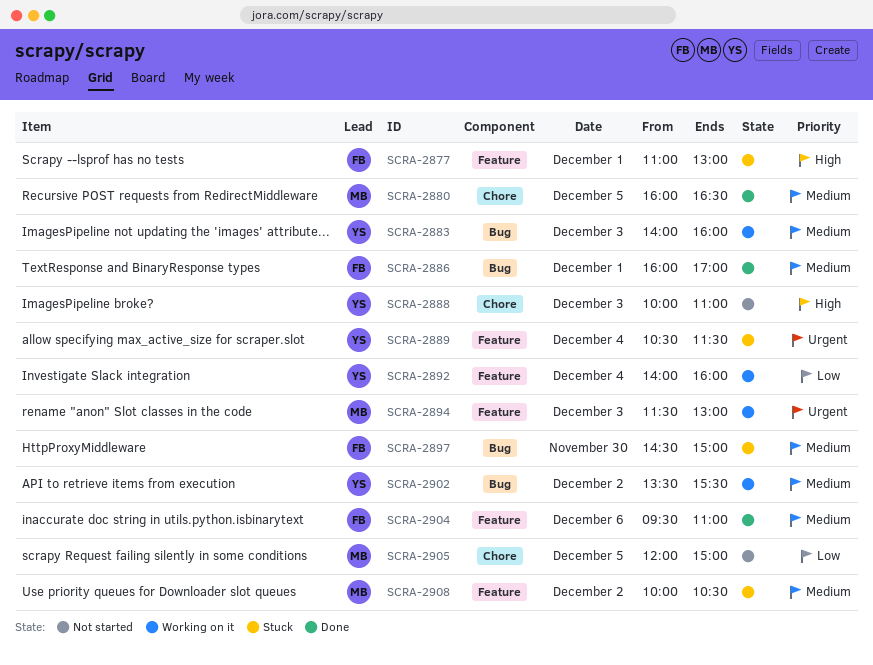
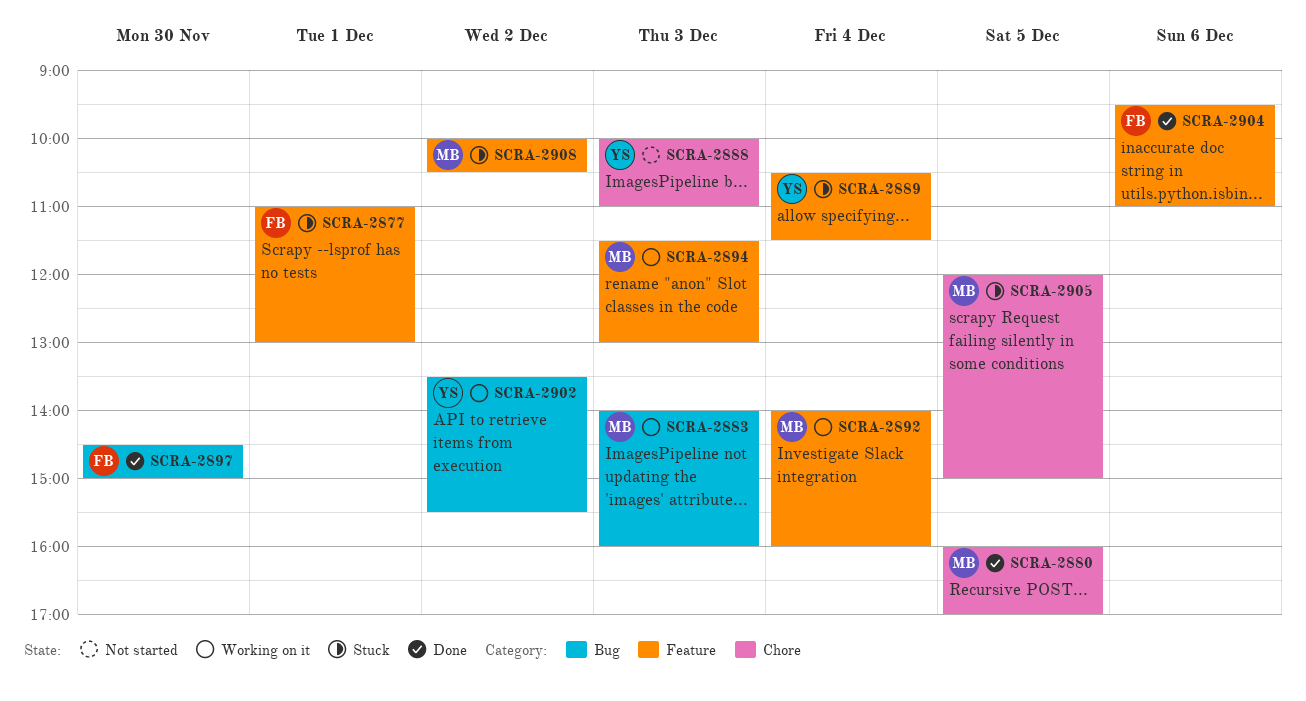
SCRA-2880, ends: 16:30 -> 17:00
SCRA-2883, owner: YS -> MB
SCRA-2886: present -> none
SCRA-2892, owner: YS -> MB
SCRA-2897, status: Stuck -> Done
SCRA-2905, status: Not started -> Stuck

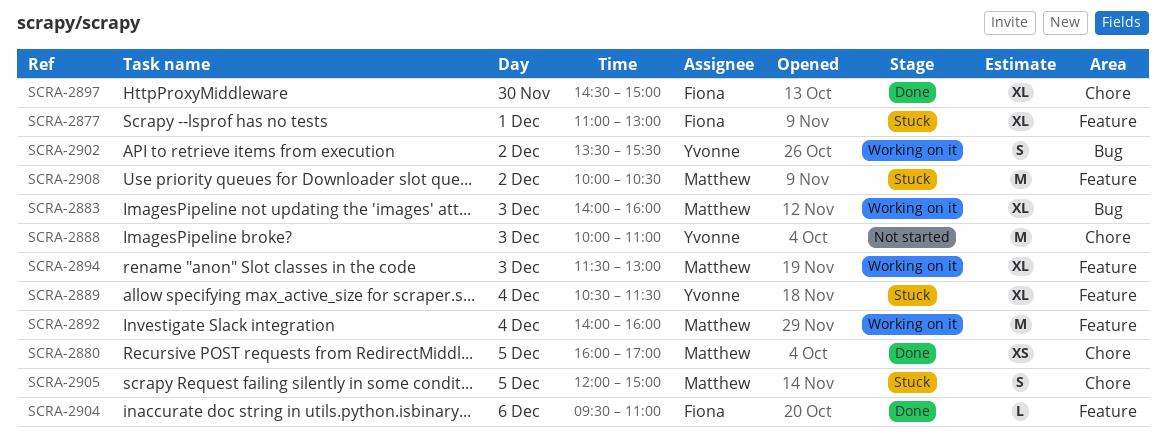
SCRA-2897, label: Bug -> Chore

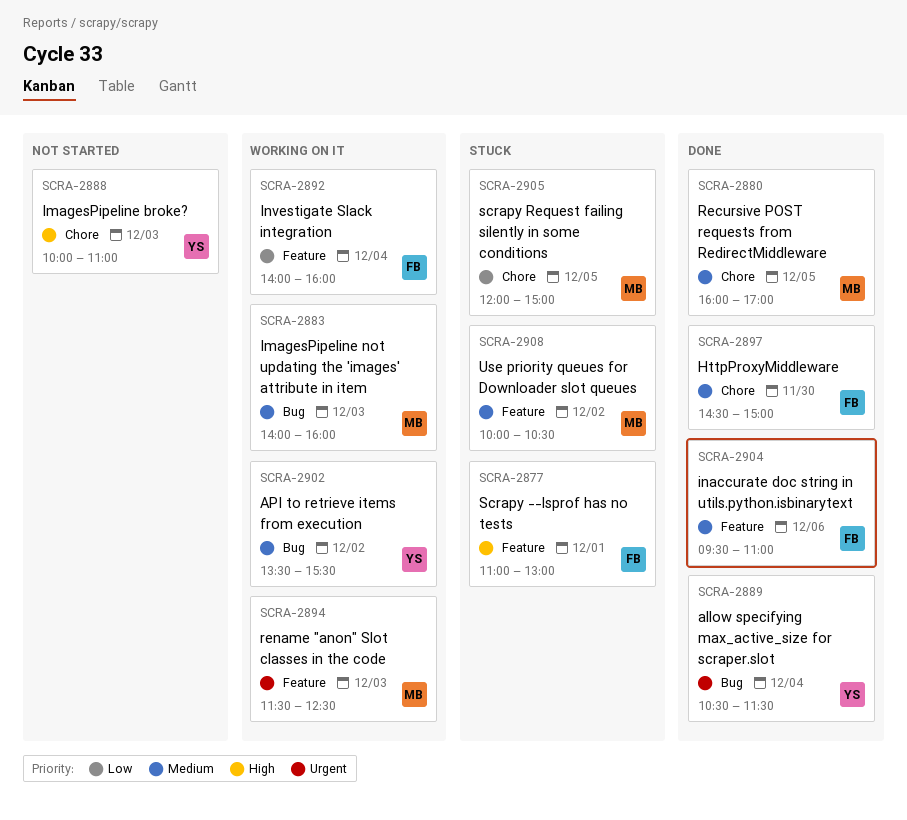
SCRA-2889, status: Stuck -> Done
SCRA-2889, label: Feature -> Bug
SCRA-2892, owner: Matthew -> Fiona
SCRA-2894, ends: 13:00 -> 12:30

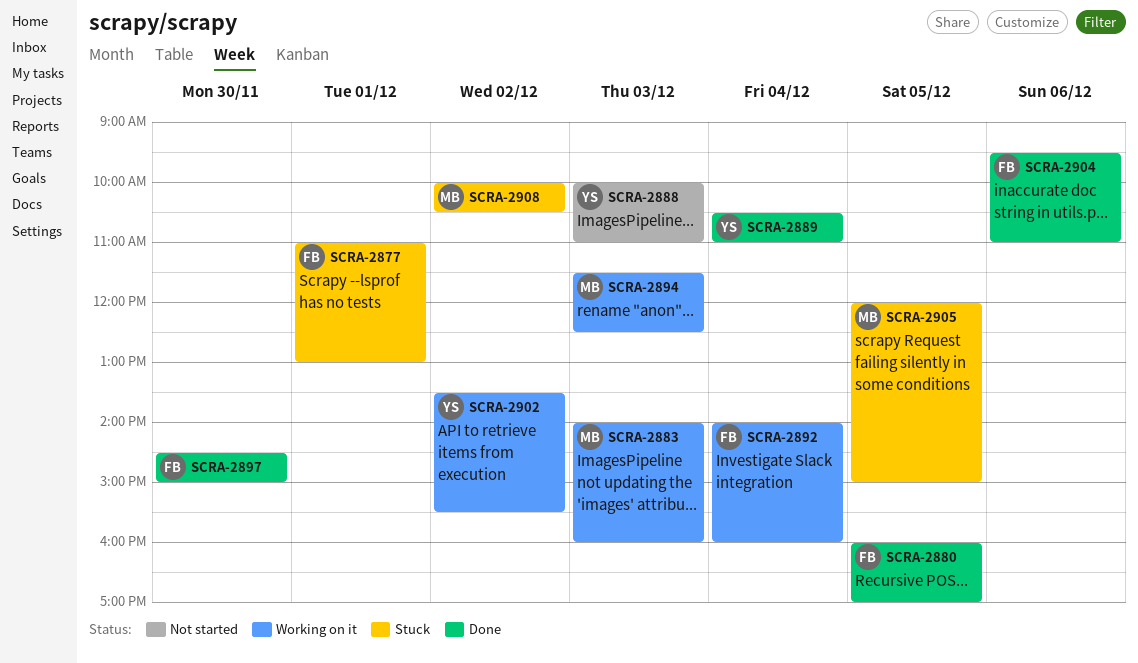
SCRA-2880, owner: MB -> FB
SCRA-2889, ends: 11:30 -> 11:00

